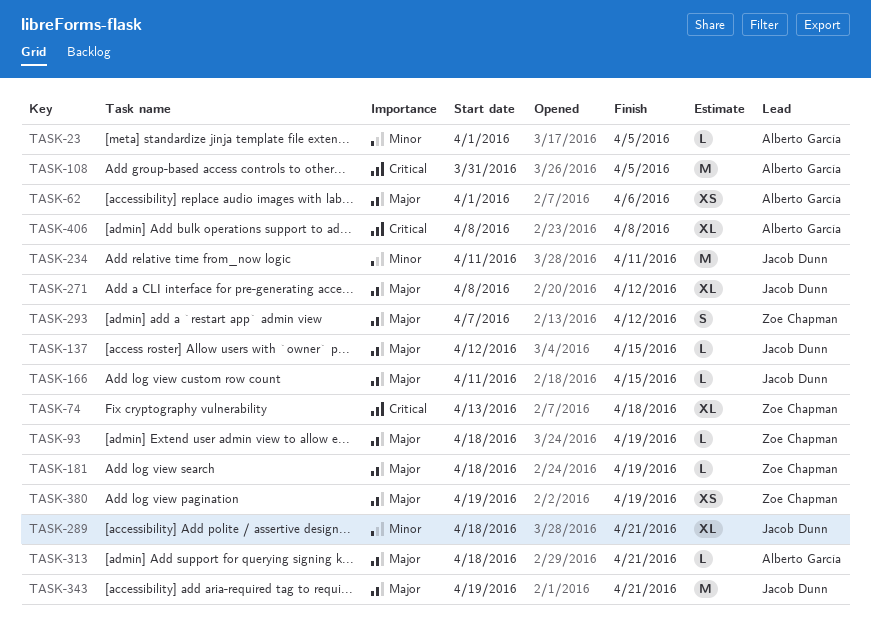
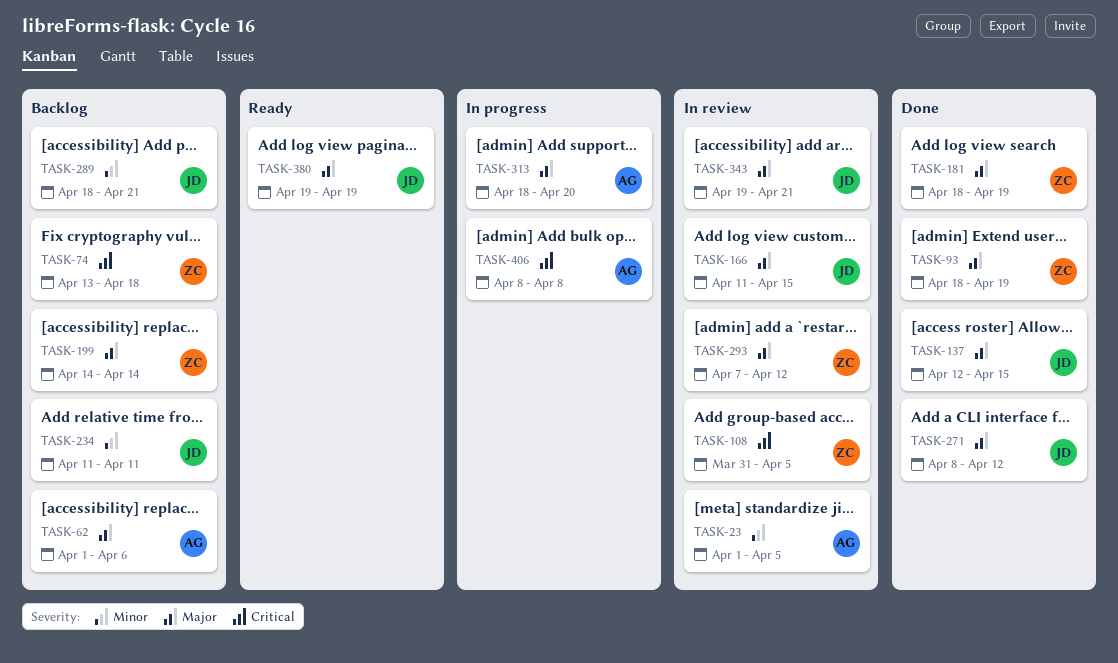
TASK-108, owner: Alberto García -> Zoe Chapman
TASK-199: none -> present
TASK-313, due: Apr 21 -> Apr 20
TASK-380, owner: Zoe Chapman -> Jacob Dunn

